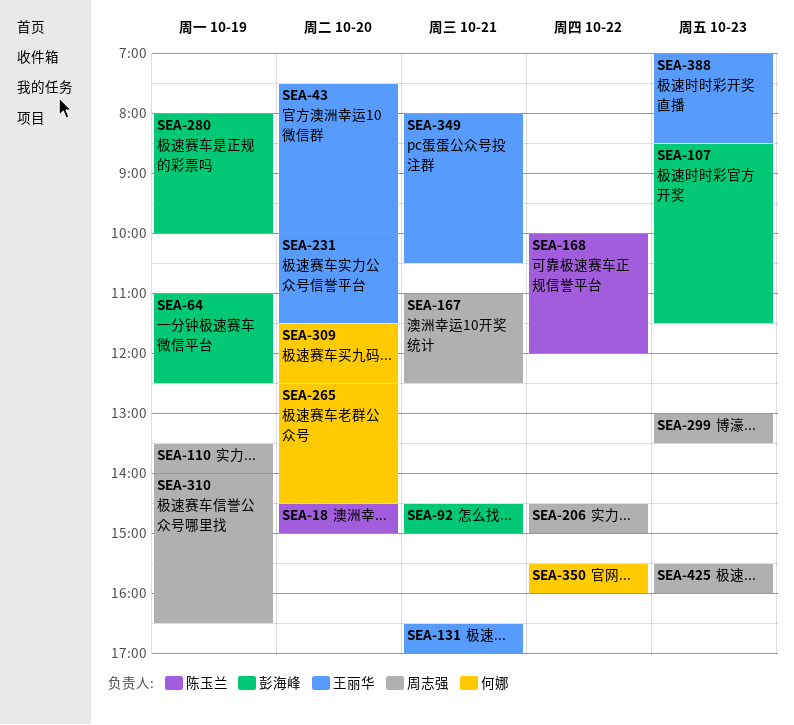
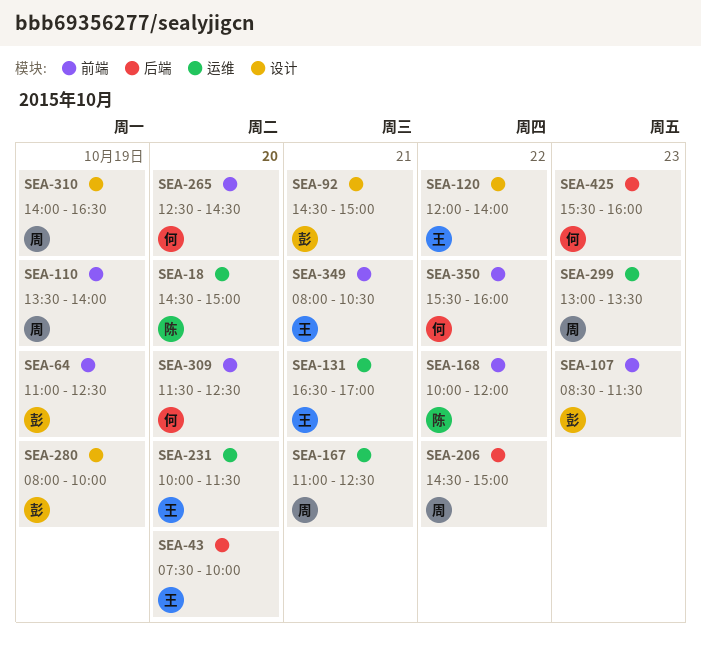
SEA-120: none -> present
SEA-388: present -> none
SEA-425, owner: 周志强 -> 何娜

